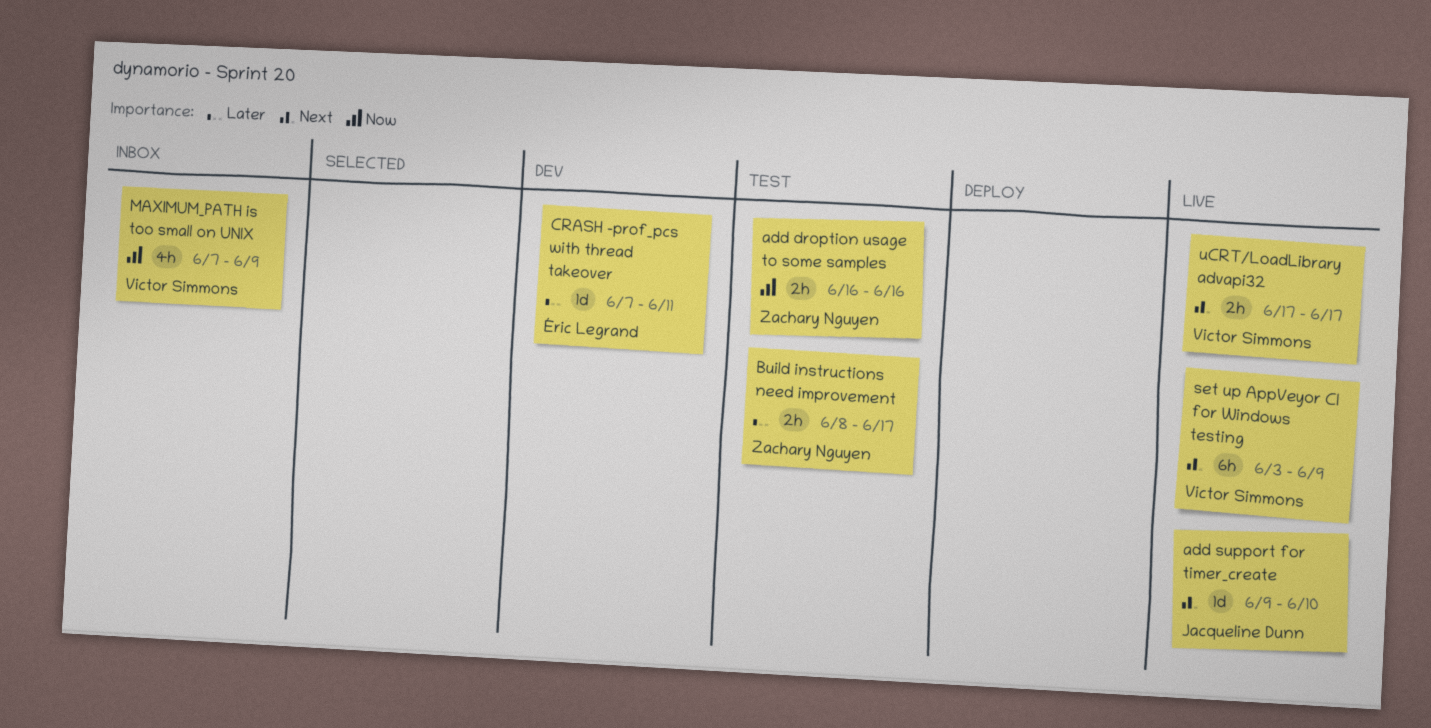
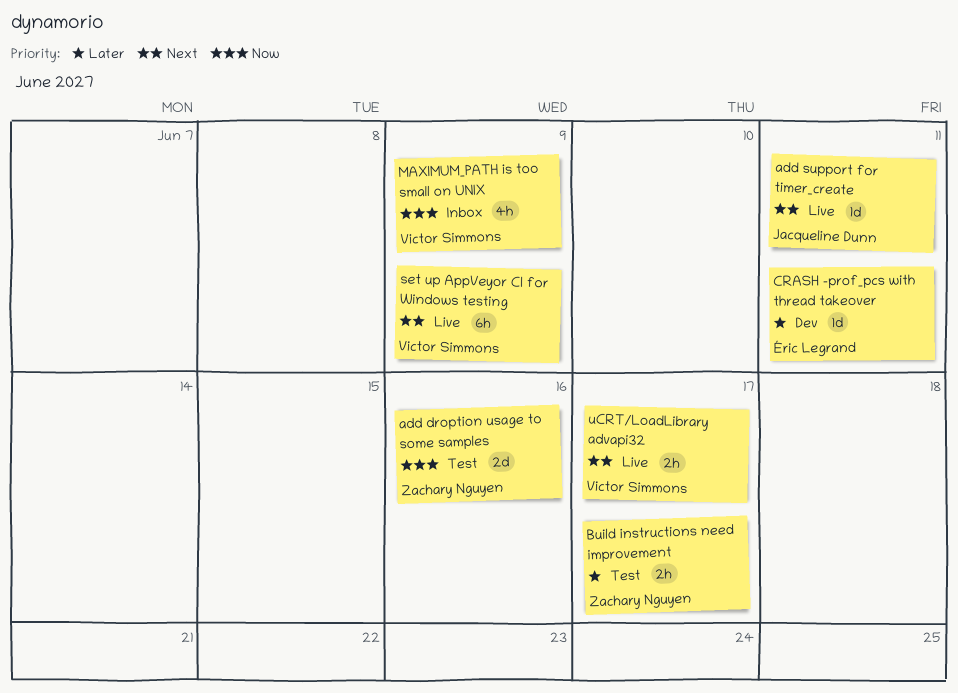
add droption usage to some samples, estimate: 2h -> 2d
add support for timer_create, due: Jun 10 -> Jun 11

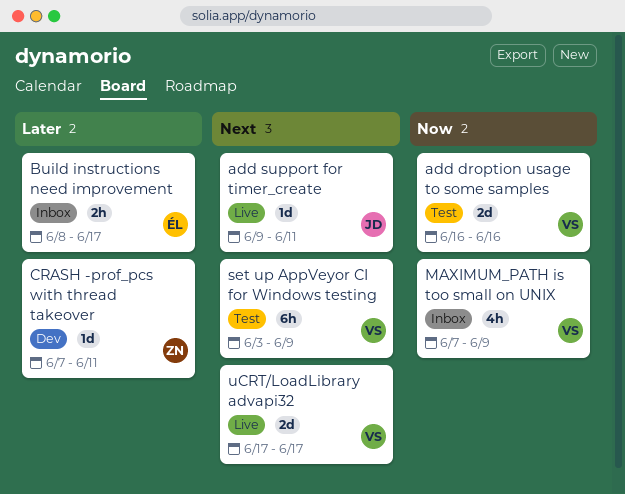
add droption usage to some samples, owner: Zachary Nguyen -> Victor Simmons
Build instructions need improvement, status: Test -> Inbox
Build instructions need improvement, owner: Zachary Nguyen -> Éric Legrand
CRASH -prof_pcs with thread takeover, owner: Éric Legrand -> Zachary Nguyen
set up AppVeyor CI for Windows testing, status: Live -> Test
uCRT/LoadLibrary advapi32, estimate: 2h -> 2d

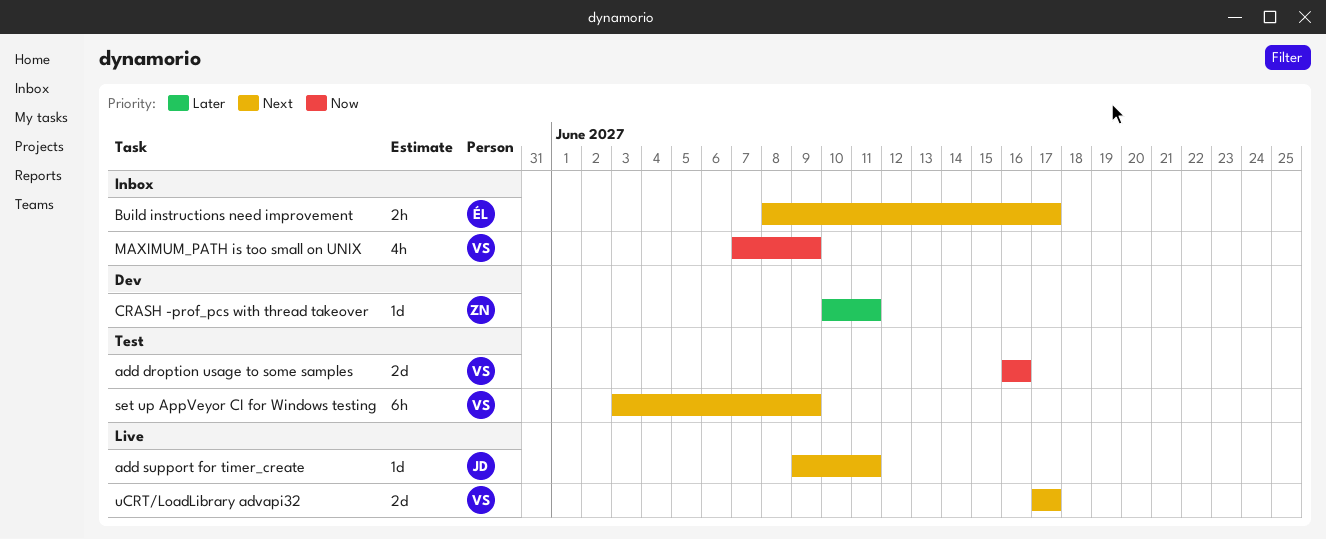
Build instructions need improvement, priority: Later -> Next
CRASH -prof_pcs with thread takeover, start: Jun 7 -> Jun 10

